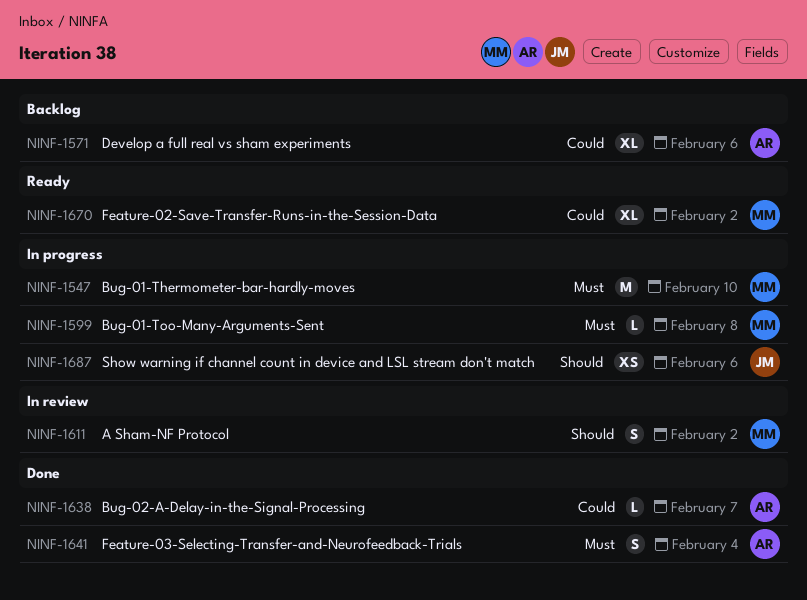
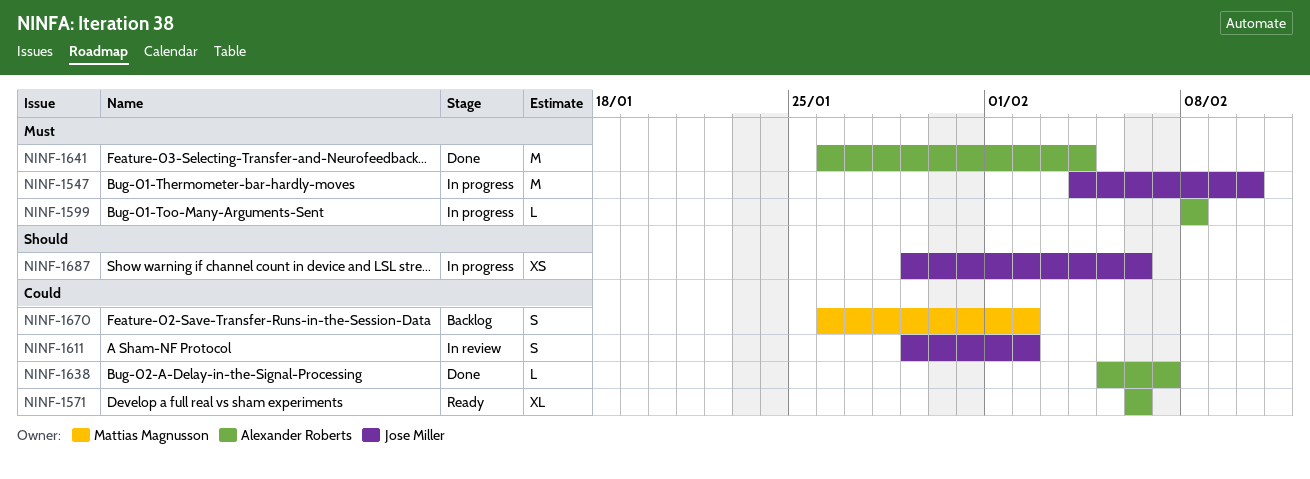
NINF-1547, owner: Mattias Magnusson -> Jose Miller
NINF-1571, status: Backlog -> Ready
NINF-1599, owner: Mattias Magnusson -> Alexander Roberts
NINF-1611, owner: Mattias Magnusson -> Jose Miller
NINF-1611, priority: Should -> Could
NINF-1641, estimate: S -> M
NINF-1670, status: Ready -> Backlog
NINF-1670, estimate: XL -> S

